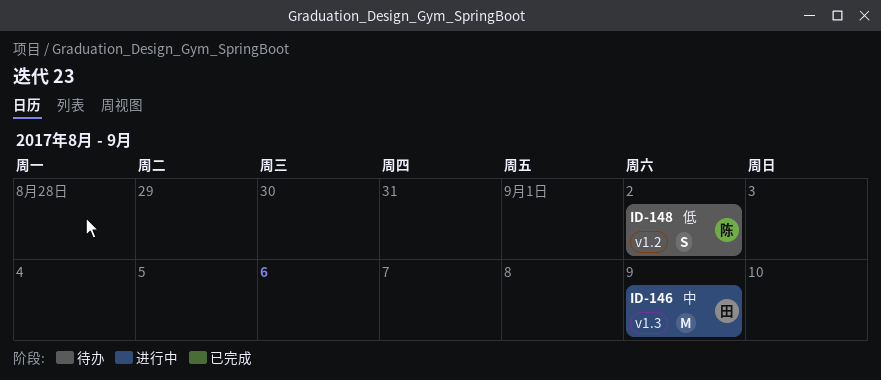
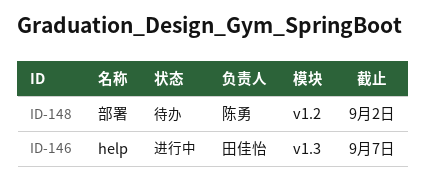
ID-146, due: Sep 9 -> Sep 7

